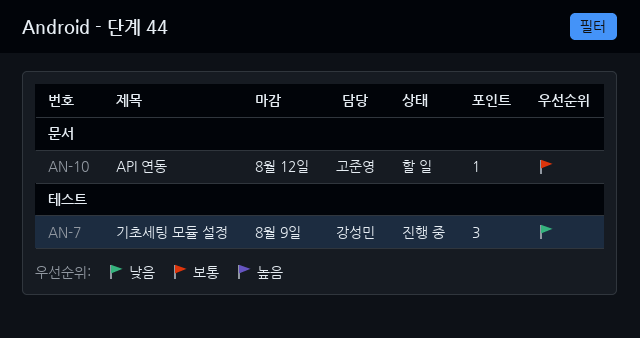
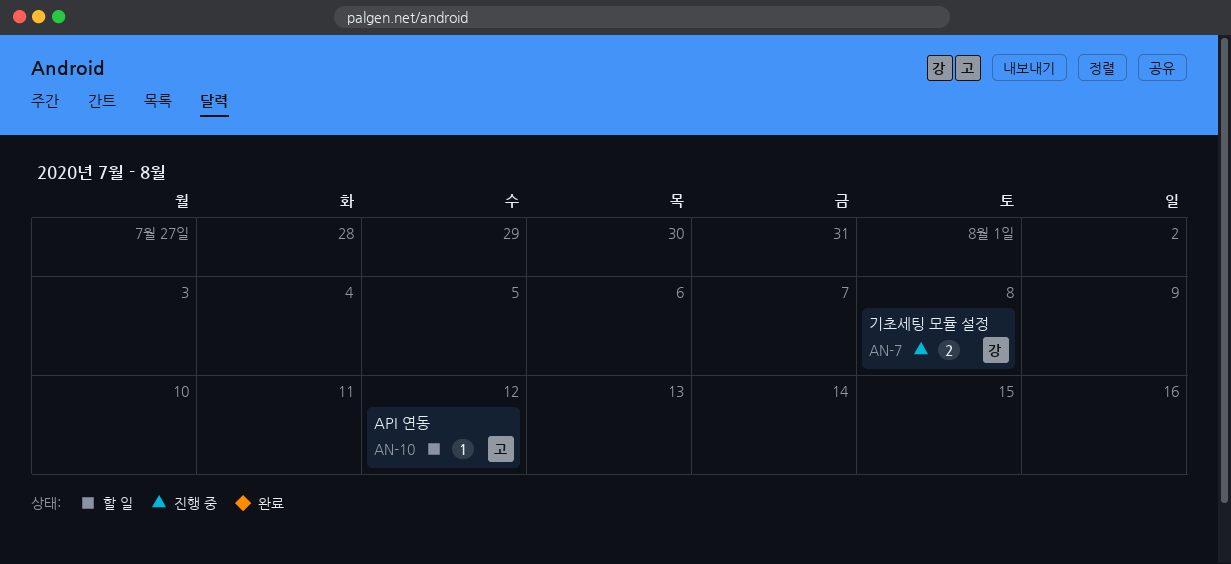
AN-7, estimate: 3 -> 2
AN-7, due: Aug 9 -> Aug 8

